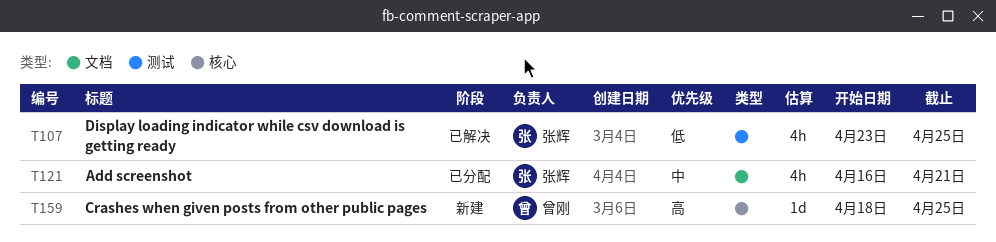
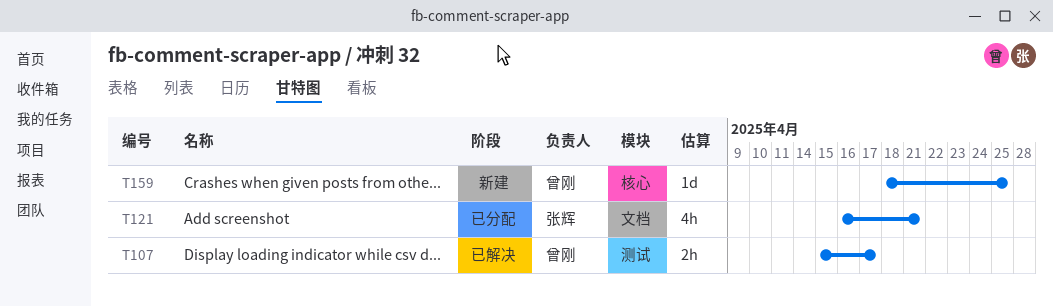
T107, owner: 张辉 -> 曾刚
T107, estimate: 4h -> 2h
T107, start: Apr 23 -> Apr 15
T107, due: Apr 25 -> Apr 17

